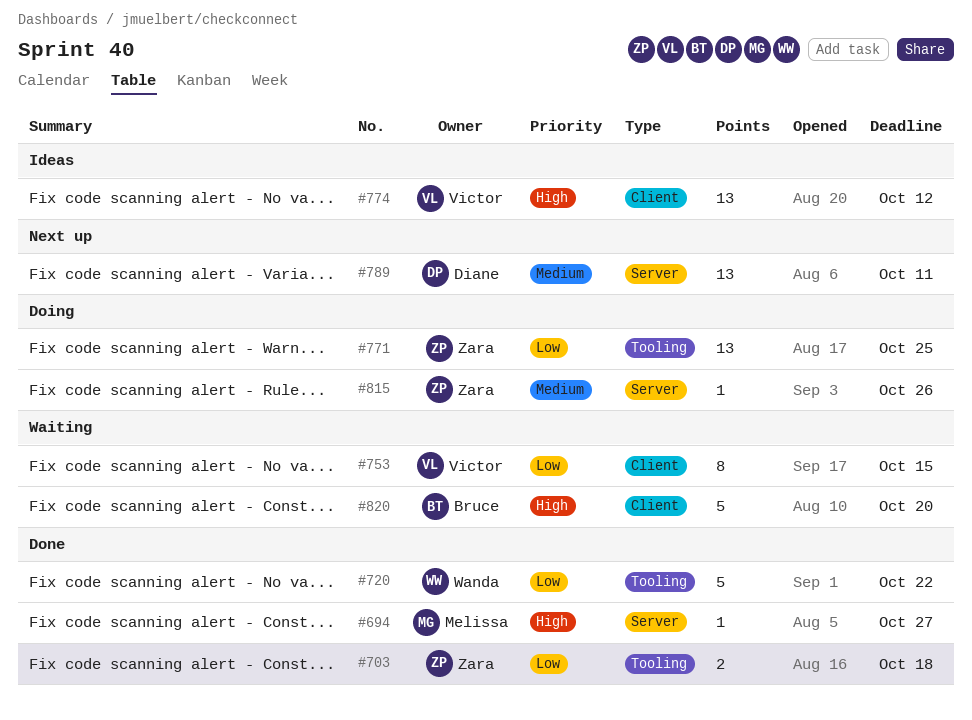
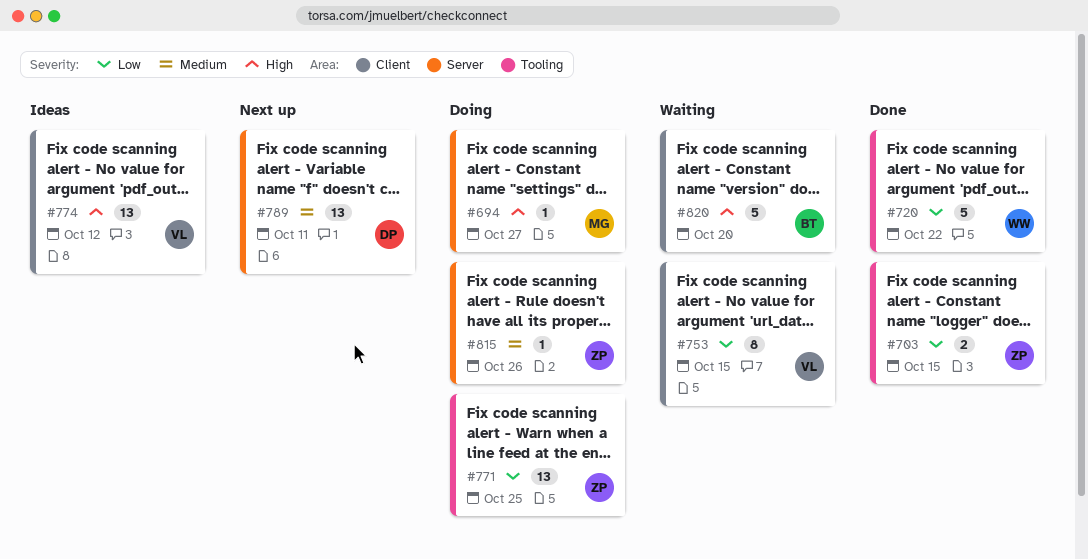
#694, status: Done -> Doing
#703, due: Oct 18 -> Oct 15

